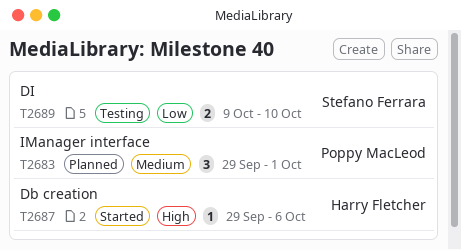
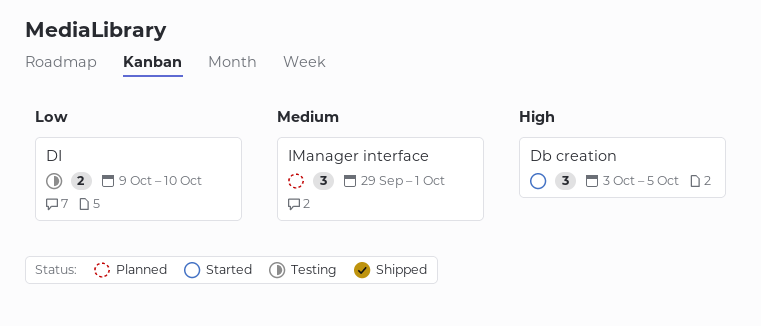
Db creation, estimate: 1 -> 3
Db creation, start: Sep 29 -> Oct 3
Db creation, due: Oct 6 -> Oct 5

